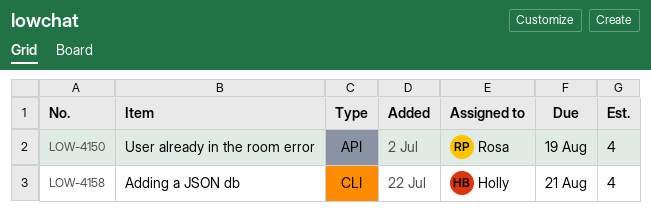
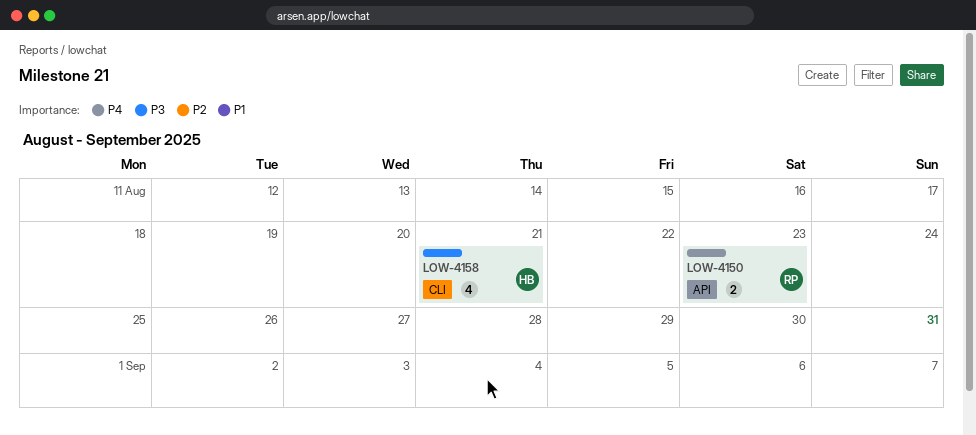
LOW-4150, estimate: 4 -> 2
LOW-4150, due: Aug 19 -> Aug 23

